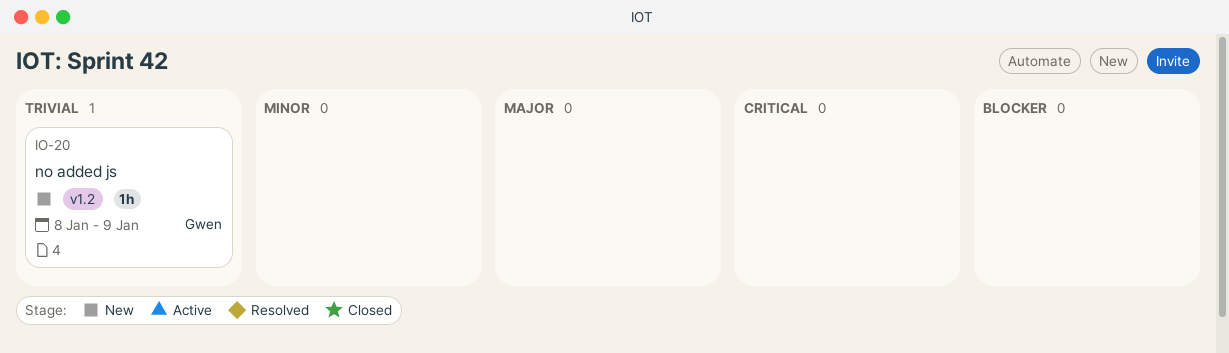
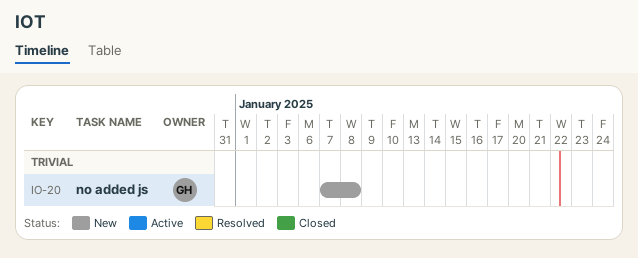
IO-20, start: Jan 8 -> Jan 7
IO-20, due: Jan 9 -> Jan 8

